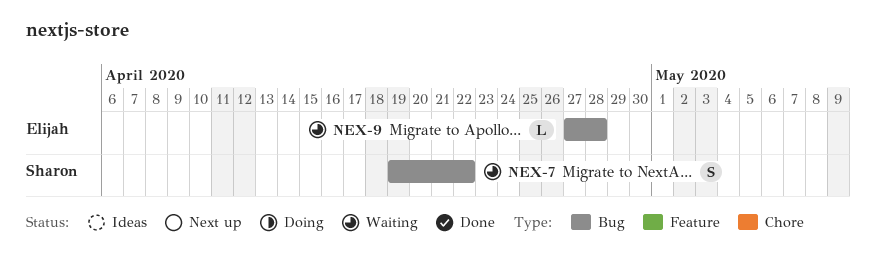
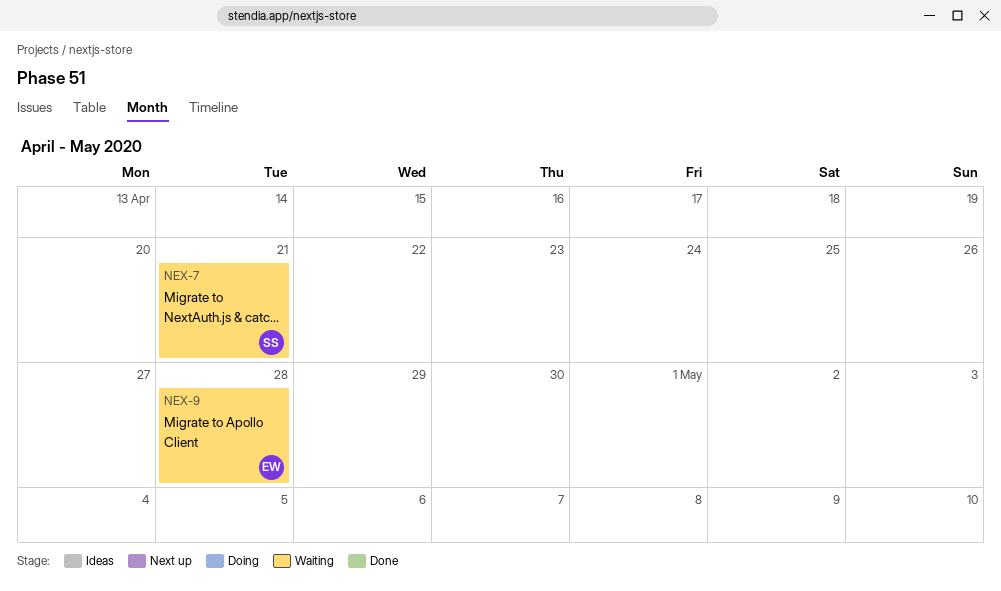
NEX-7, due: Apr 22 -> Apr 21

